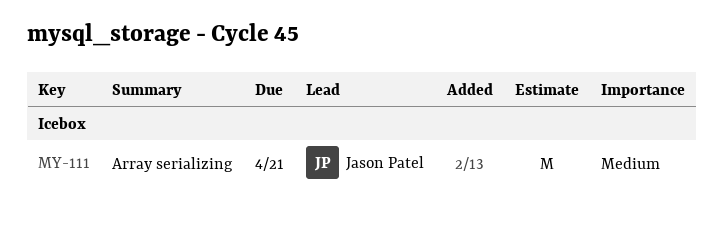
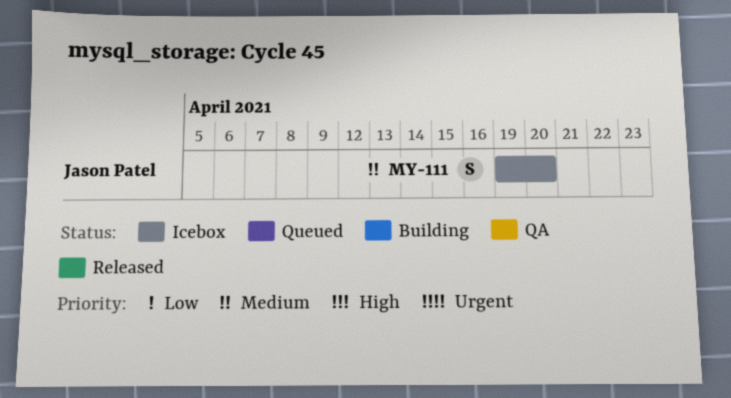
MY-111, estimate: M -> S
MY-111, due: Apr 21 -> Apr 20

